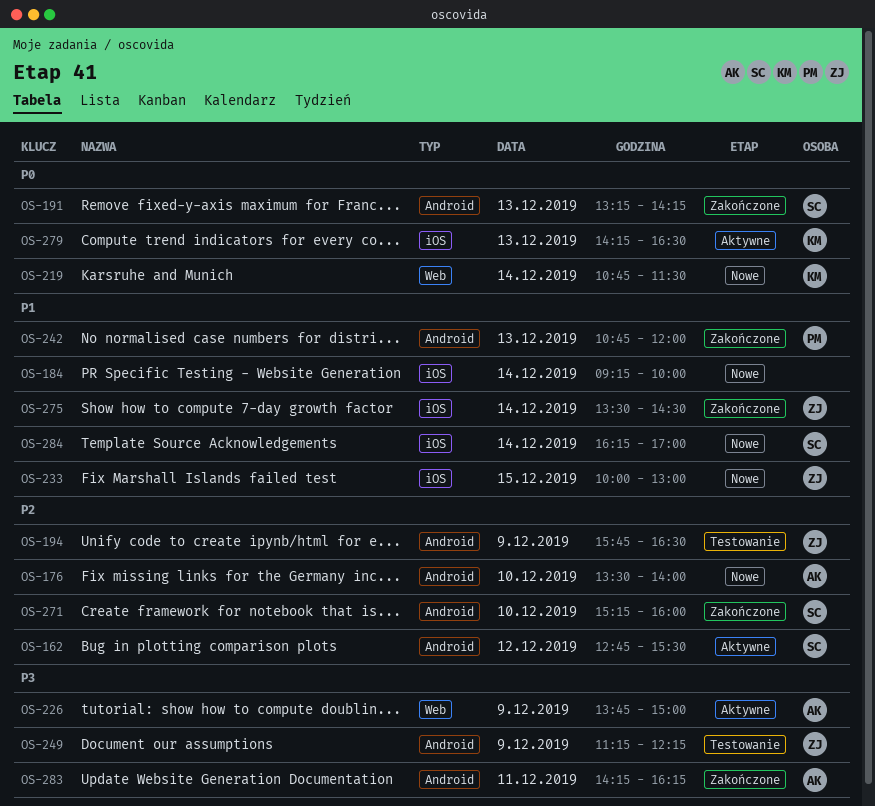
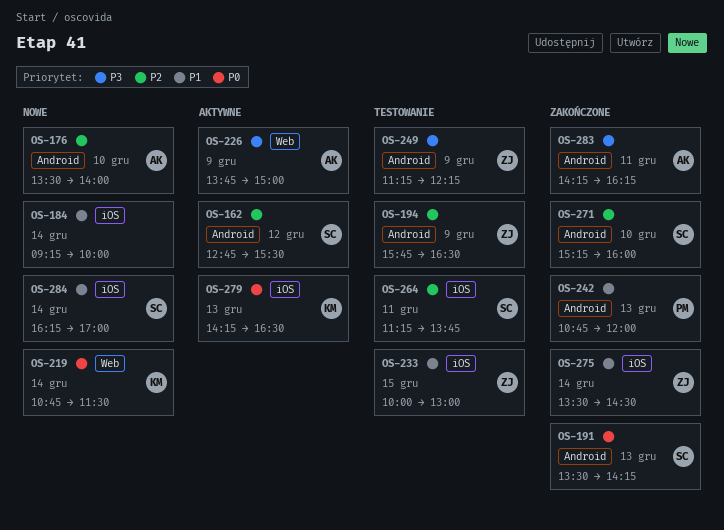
OS-191, begins: 13:15 -> 13:30
OS-233, status: Nowe -> Testowanie
OS-264: none -> present

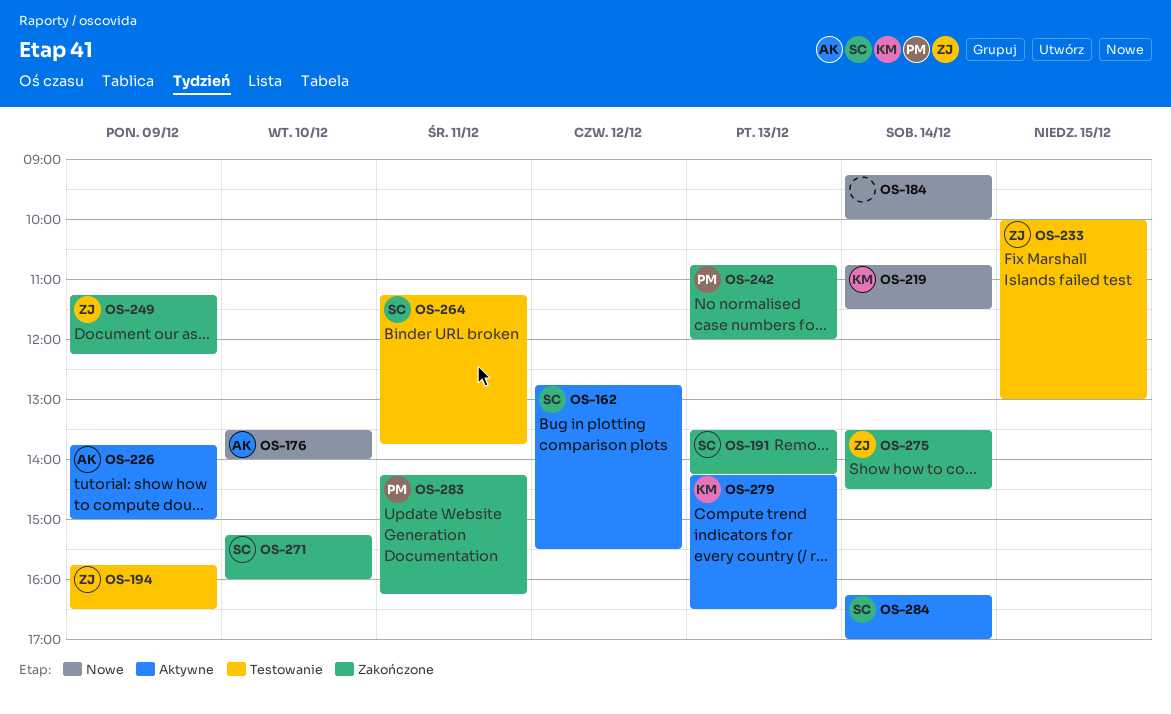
OS-249, status: Testowanie -> Zakończone
OS-283, owner: AK -> PM
OS-284, status: Nowe -> Aktywne

